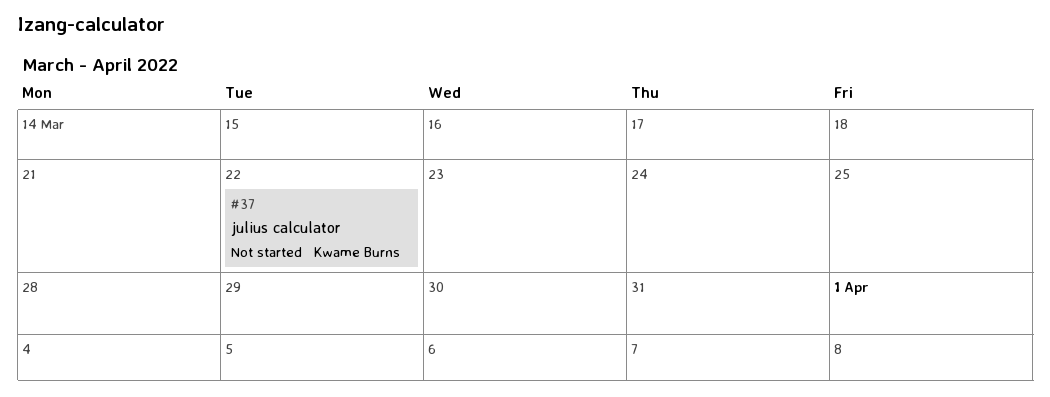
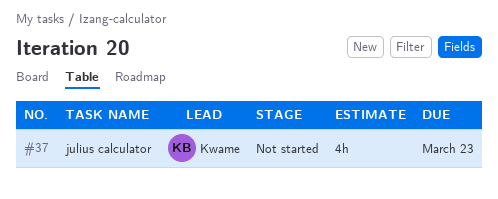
#37, due: Mar 22 -> Mar 23

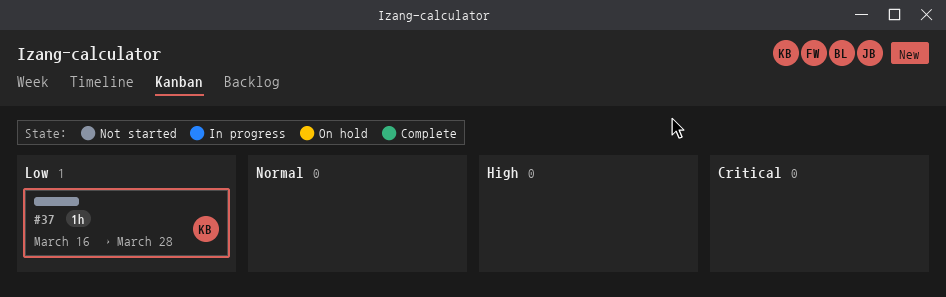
#37, estimate: 4h -> 1h
#37, due: Mar 23 -> Mar 28

